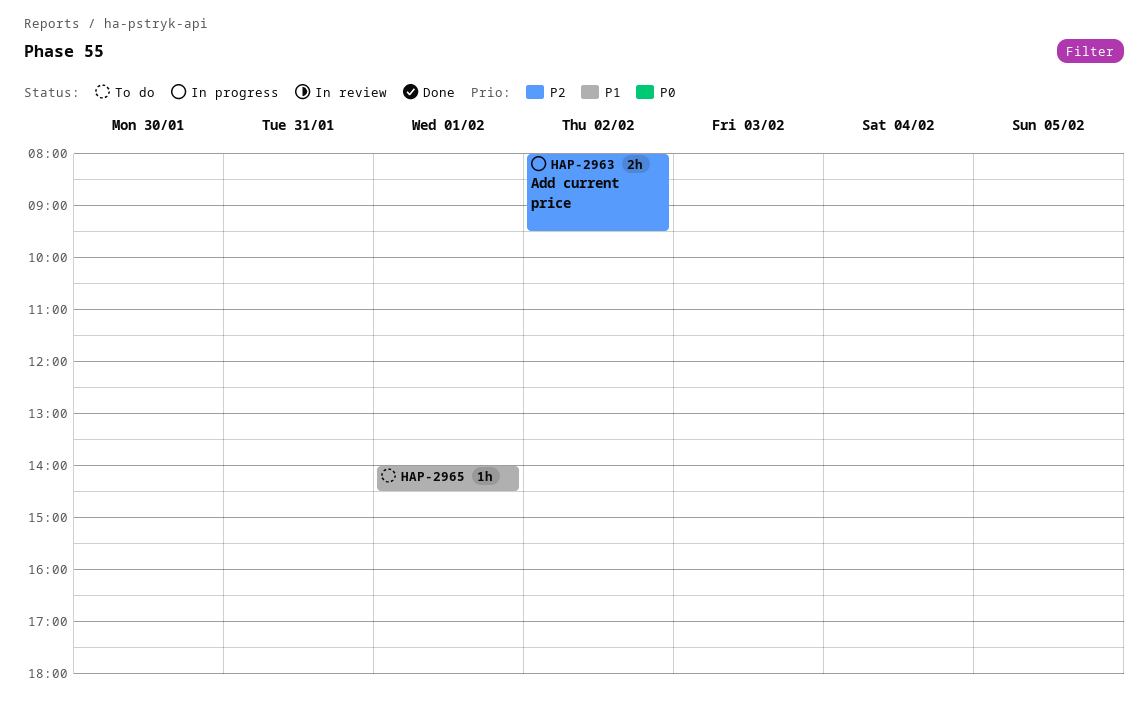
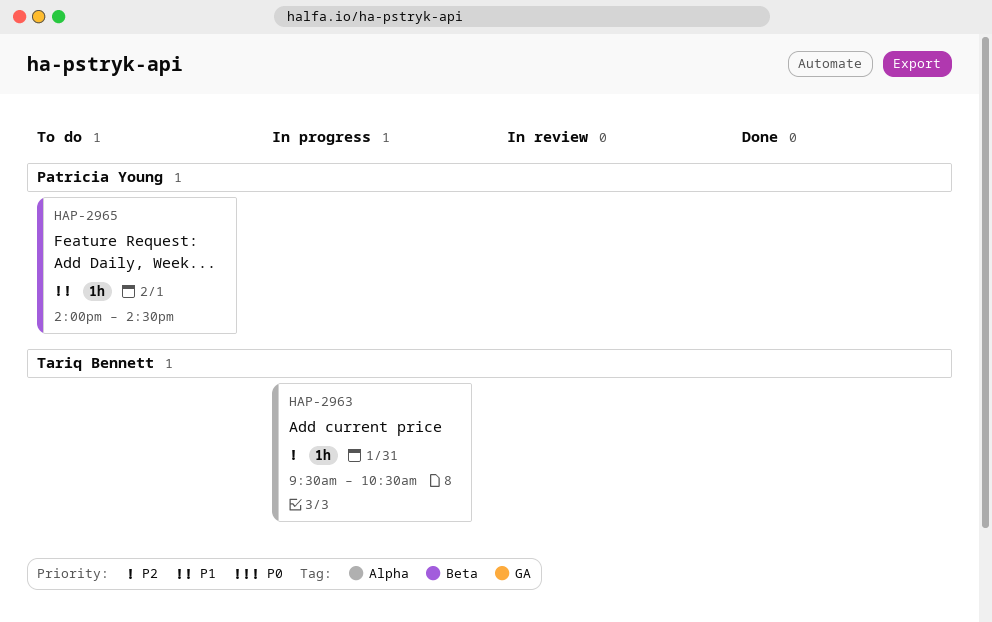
HAP-2963, estimate: 2h -> 1h
HAP-2963, day: Feb 2 -> Jan 31
HAP-2963, begins: 08:00 -> 09:30
HAP-2963, ends: 09:30 -> 10:30

